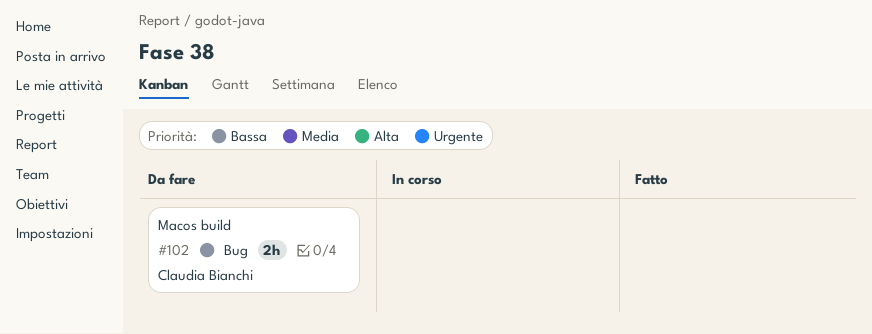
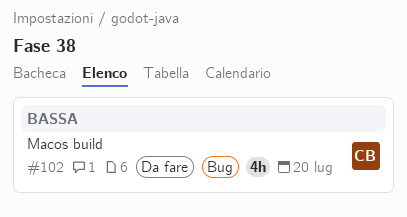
#102, estimate: 2h -> 4h

